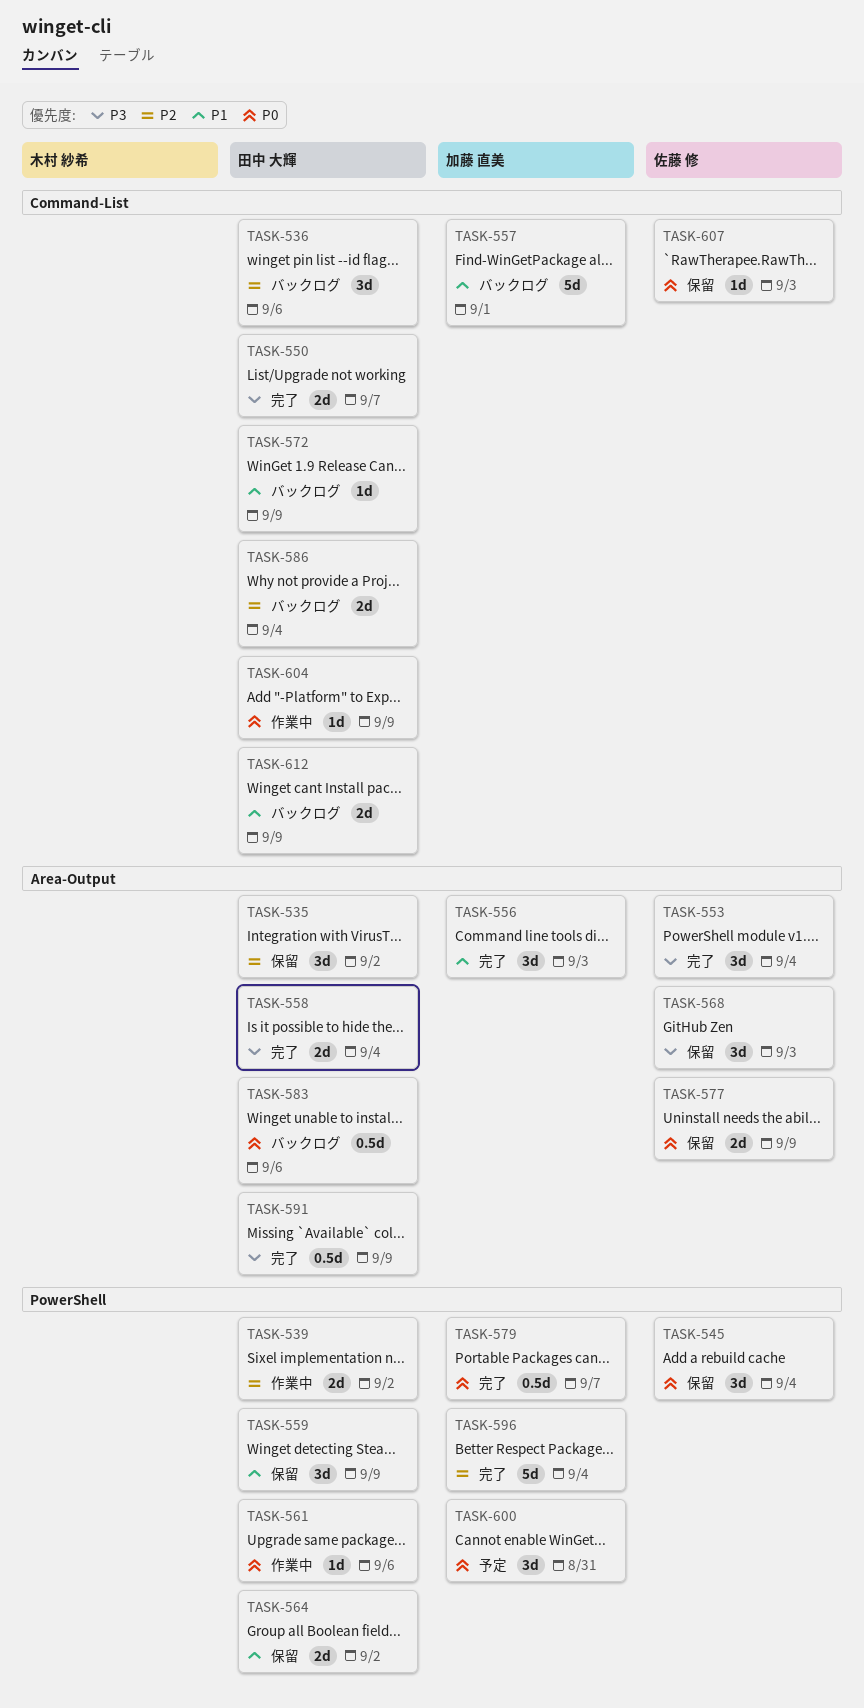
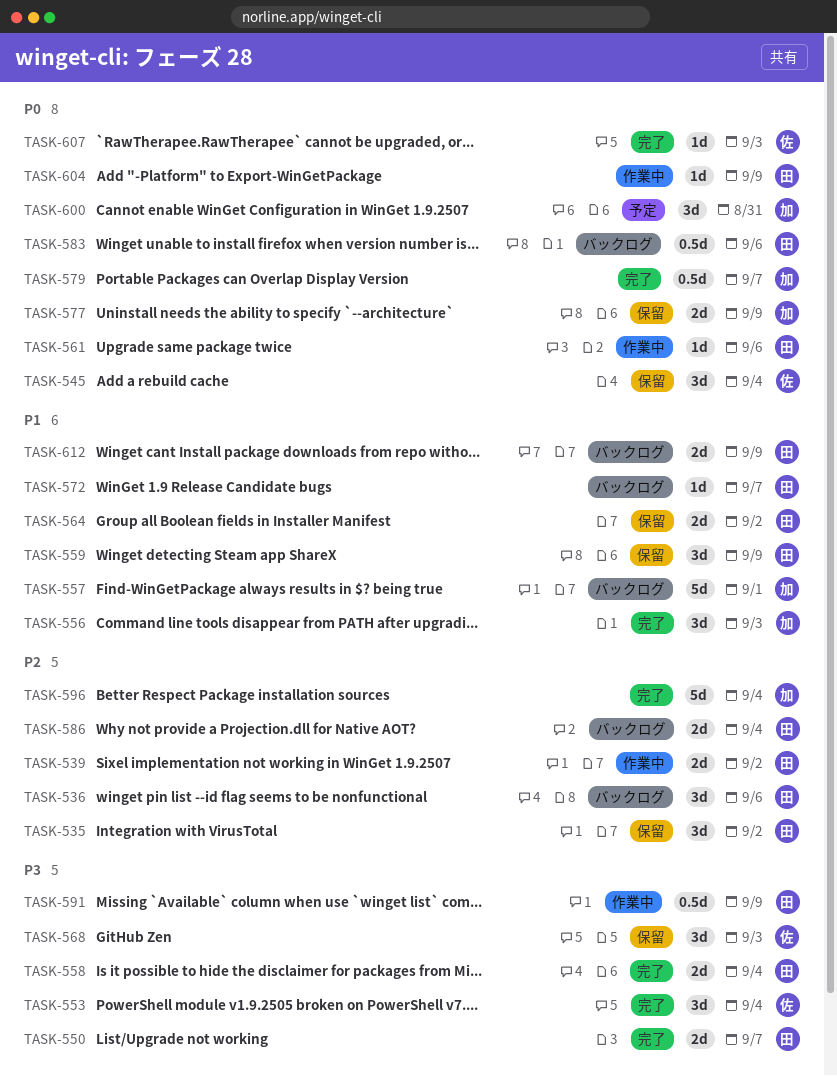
TASK-572, due: Sep 9 -> Sep 7
TASK-577, owner: 佐藤 修 -> 加藤 直美
TASK-591, status: 完了 -> 作業中
TASK-607, status: 保留 -> 完了

